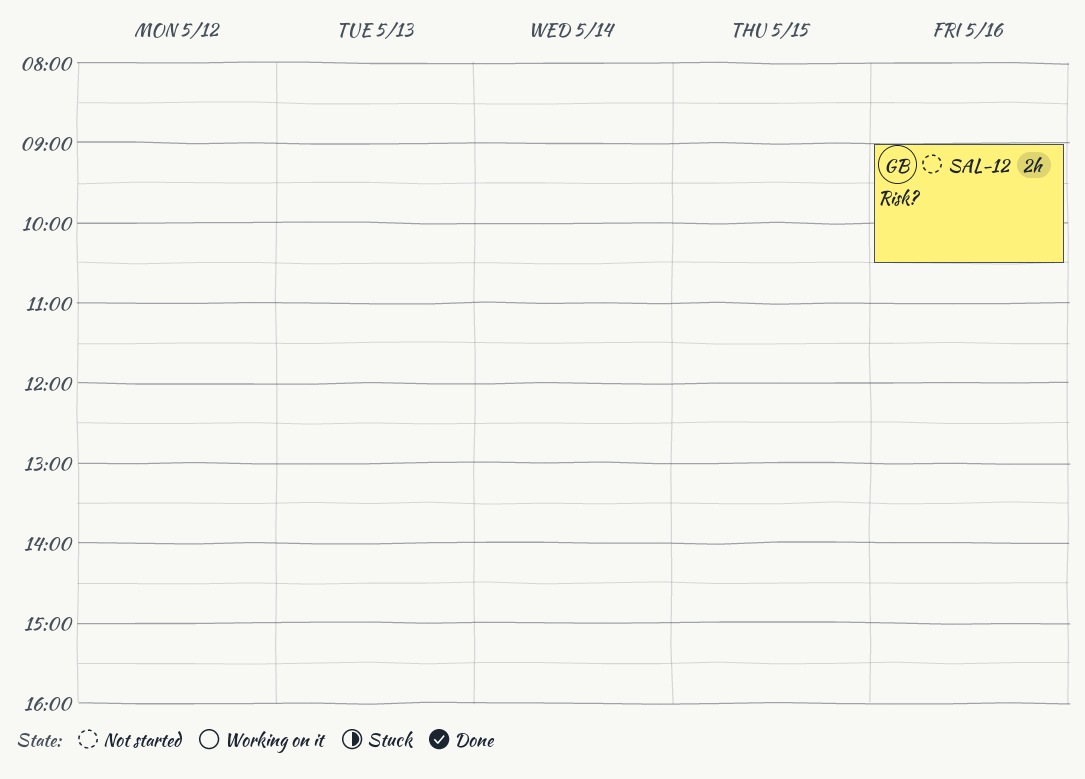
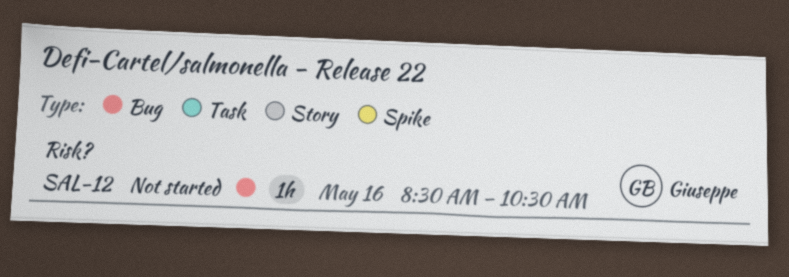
SAL-12, estimate: 2h -> 1h
SAL-12, begins: 09:00 -> 08:30

